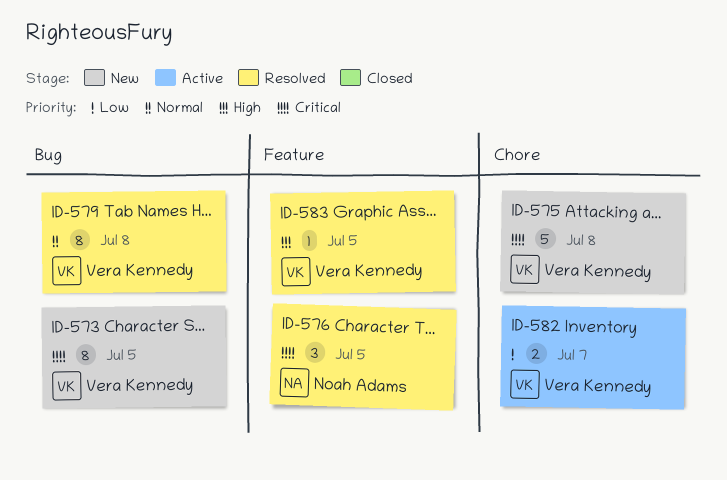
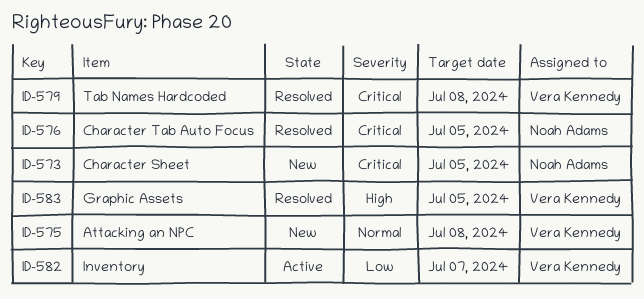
ID-573, owner: Vera Kennedy -> Noah Adams
ID-575, priority: Critical -> Normal
ID-579, priority: Normal -> Critical

